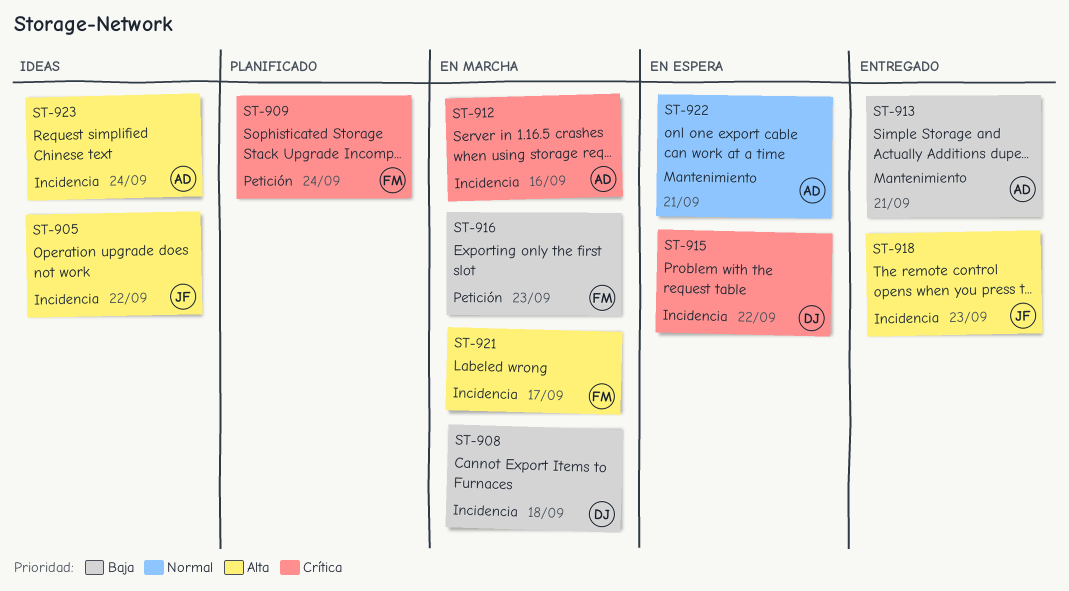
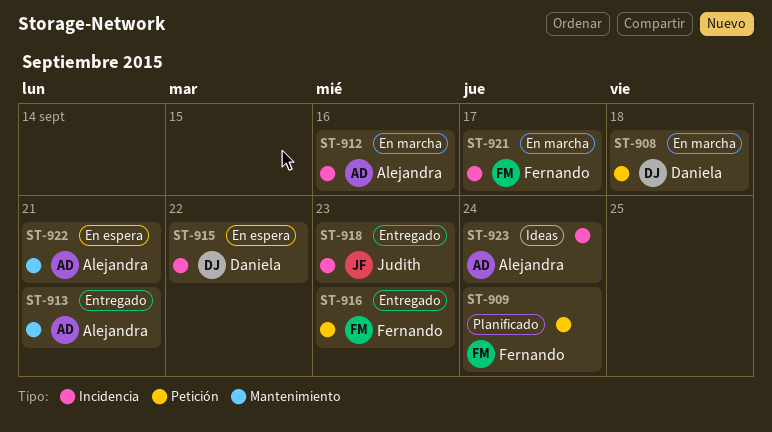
ST-905: present -> none
ST-908, label: Incidencia -> Petición
ST-916, status: En marcha -> Entregado

